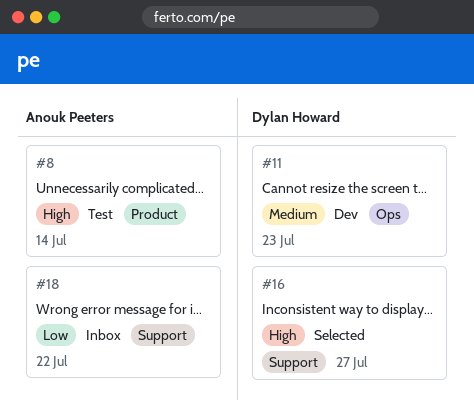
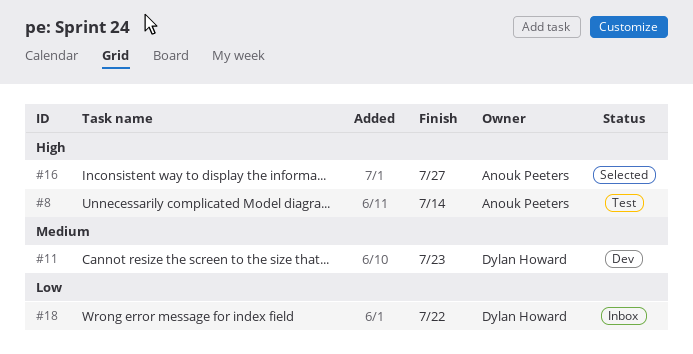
#16, owner: Dylan Howard -> Anouk Peeters
#18, owner: Anouk Peeters -> Dylan Howard

